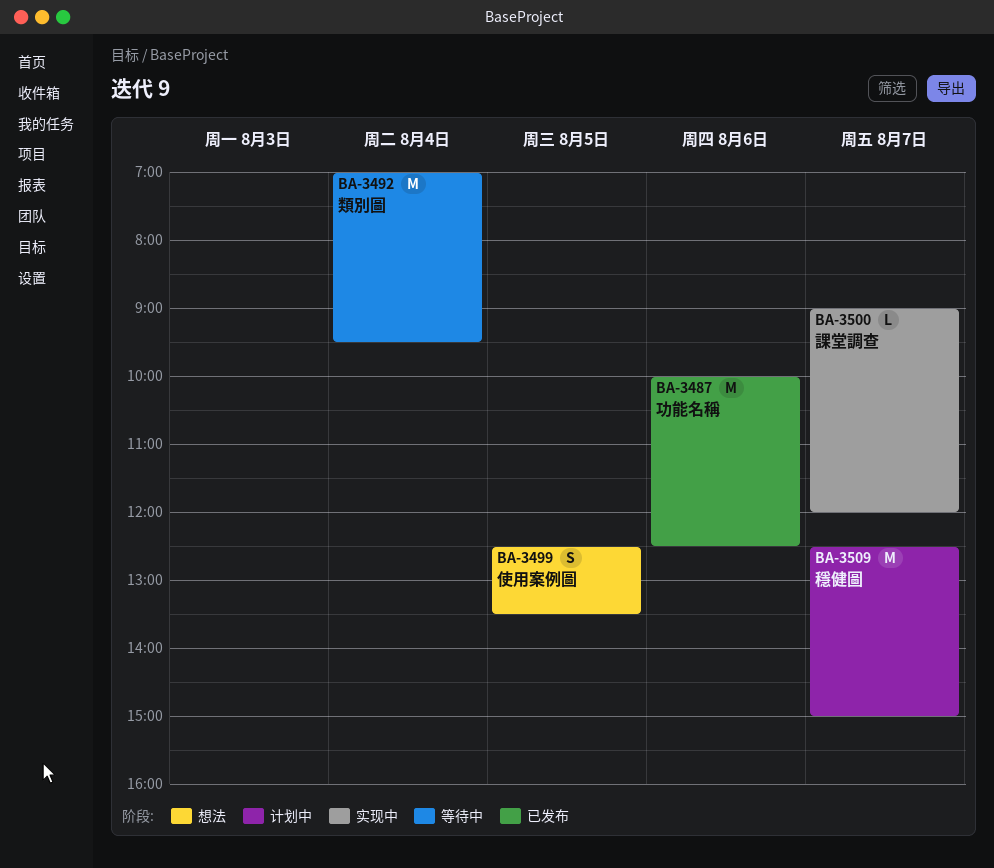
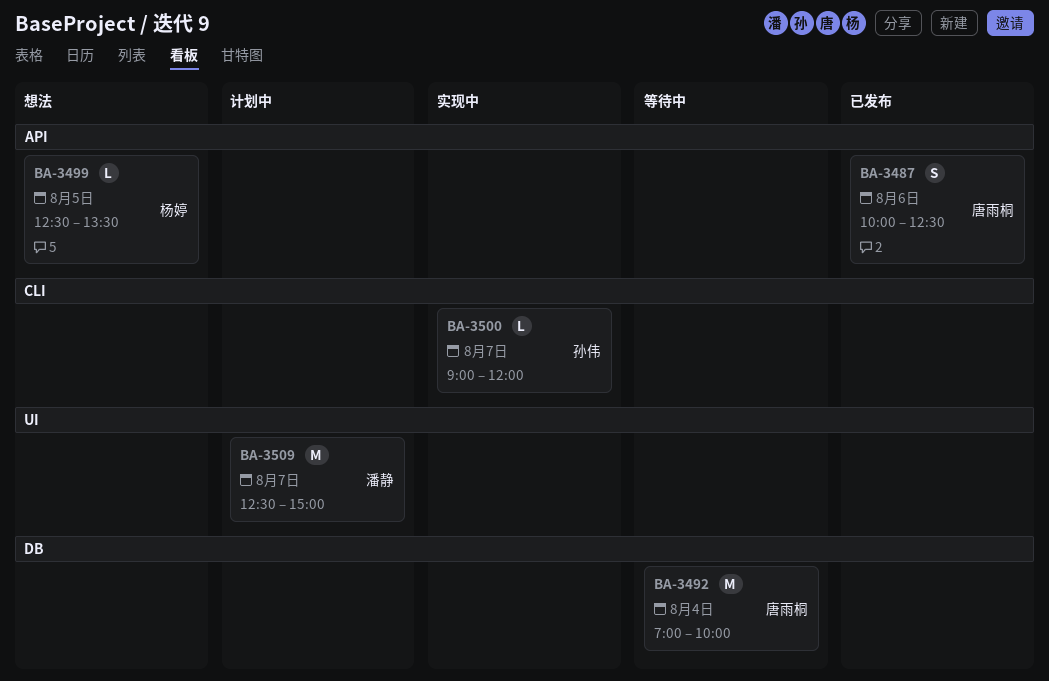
BA-3487, estimate: M -> S
BA-3492, ends: 09:30 -> 10:00
BA-3499, estimate: S -> L

